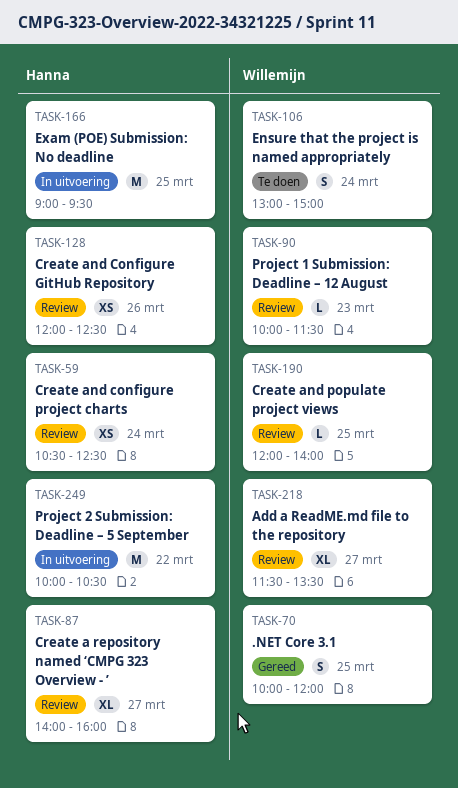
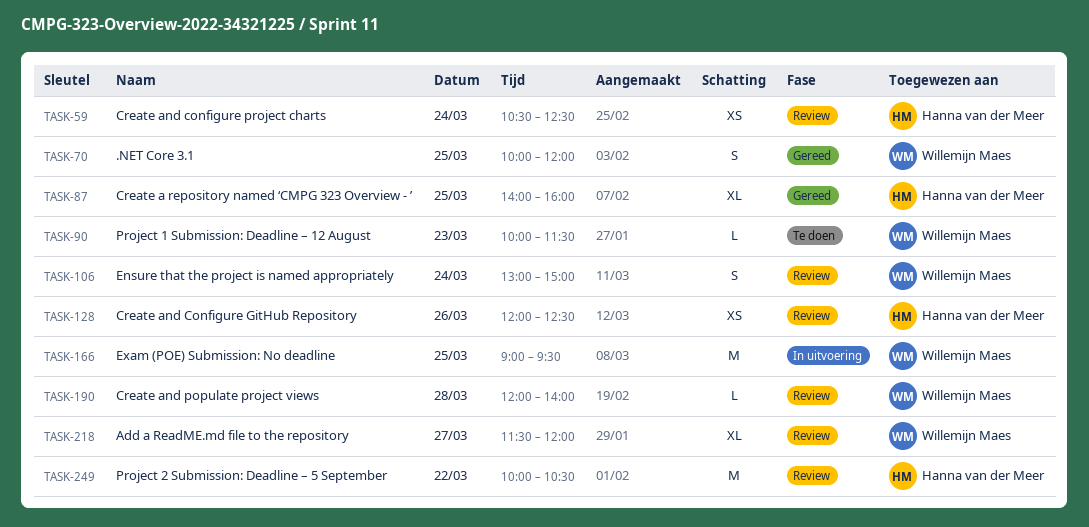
TASK-87, status: Review -> Gereed
TASK-87, day: Mar 27 -> Mar 25
TASK-90, status: Review -> Te doen
TASK-106, status: Te doen -> Review
TASK-166, owner: Hanna van der Meer -> Willemijn Maes
TASK-190, day: Mar 25 -> Mar 28
TASK-218, ends: 13:30 -> 12:00
TASK-249, status: In uitvoering -> Review

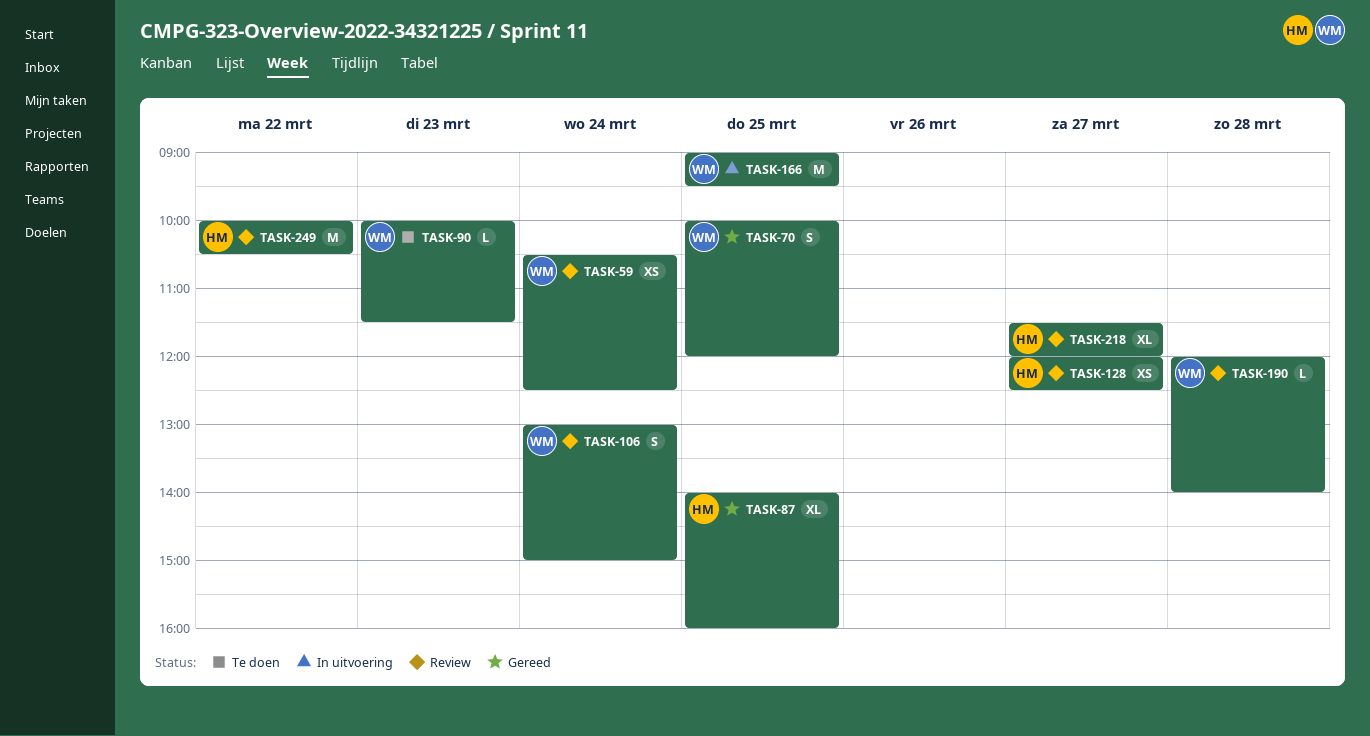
TASK-59, owner: Hanna van der Meer -> Willemijn Maes
TASK-128, day: Mar 26 -> Mar 27
TASK-218, owner: Willemijn Maes -> Hanna van der Meer

